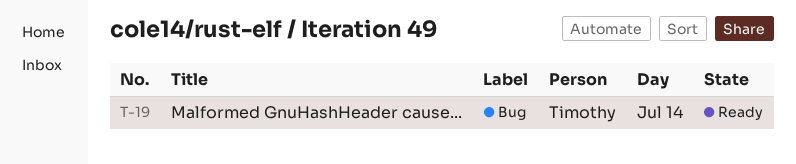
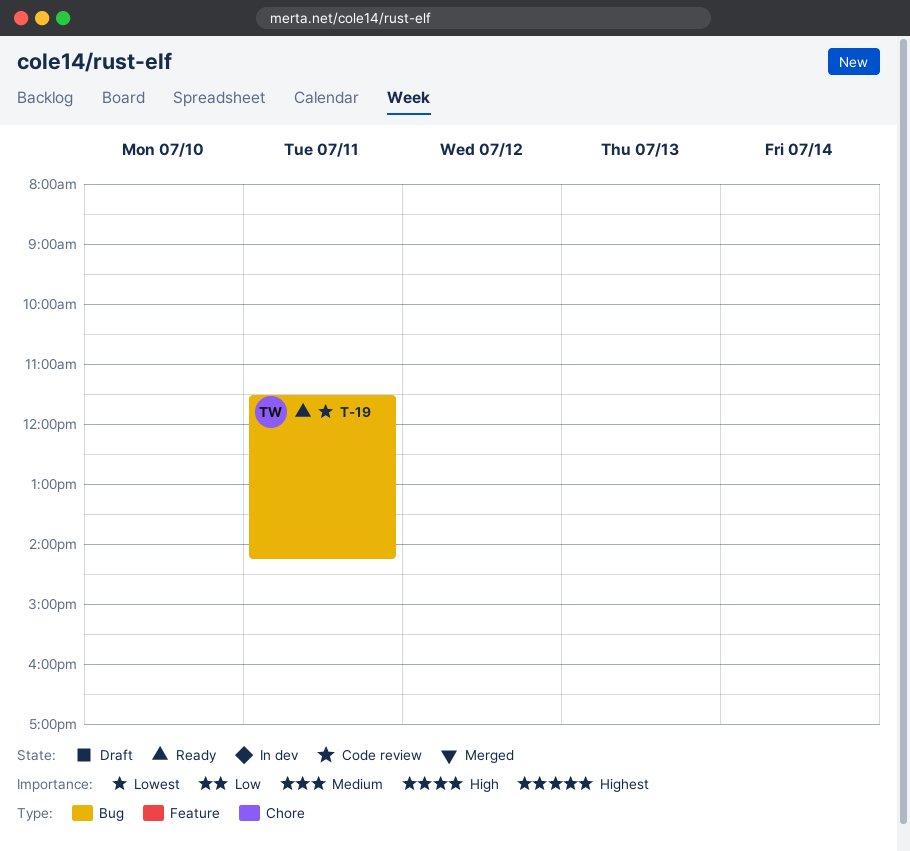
T-19, day: Jul 14 -> Jul 11

